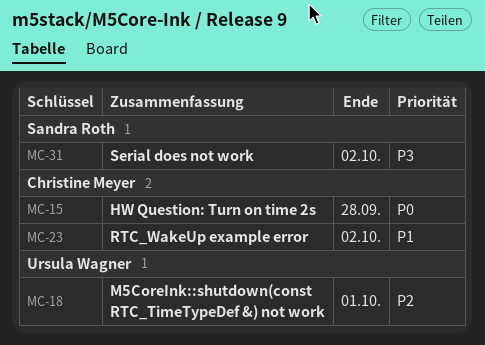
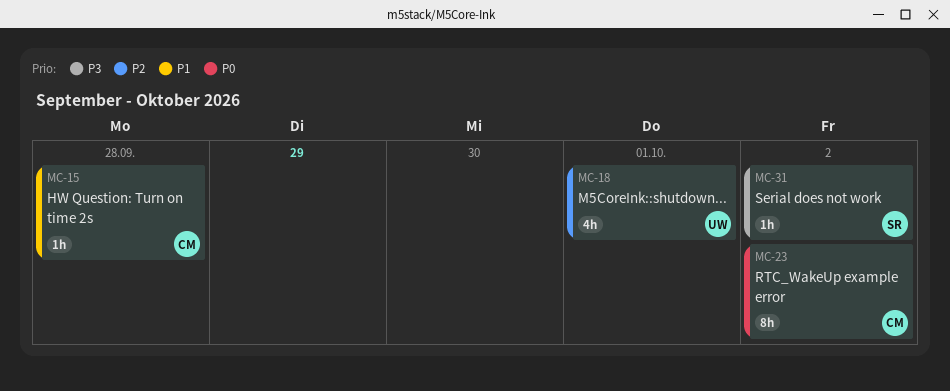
MC-15, priority: P0 -> P1
MC-23, priority: P1 -> P0

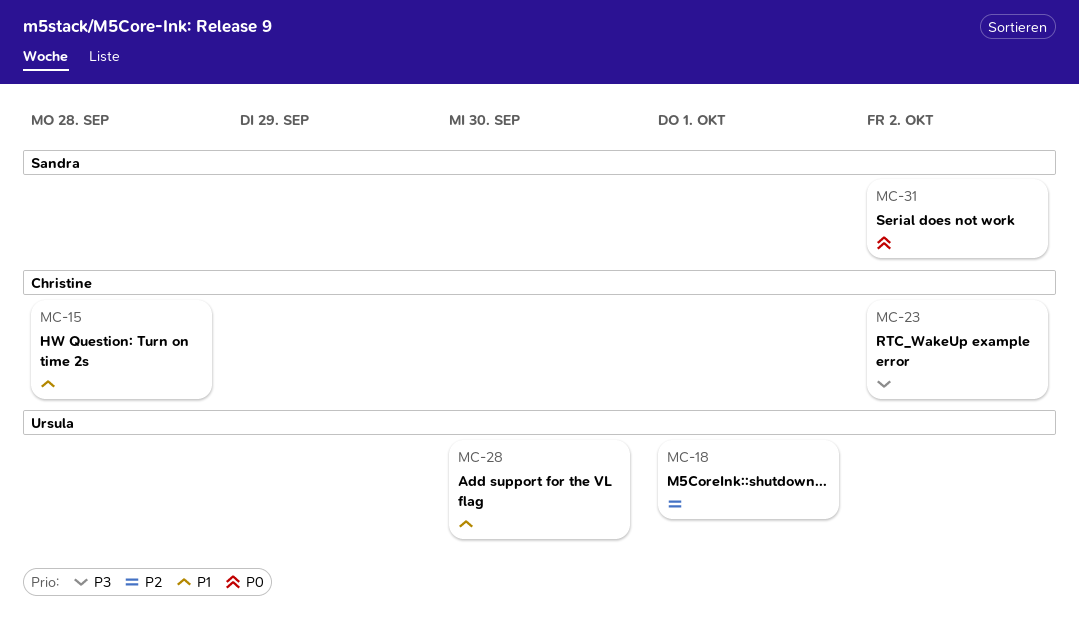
MC-23, priority: P0 -> P3
MC-28: none -> present
MC-31, priority: P3 -> P0

